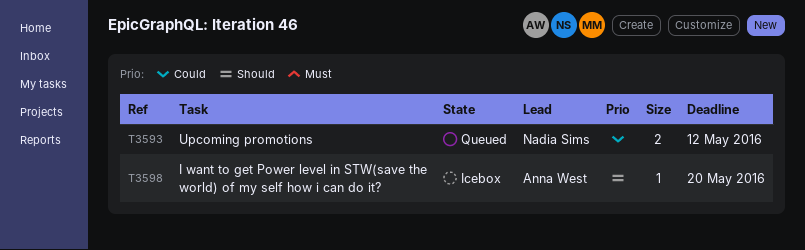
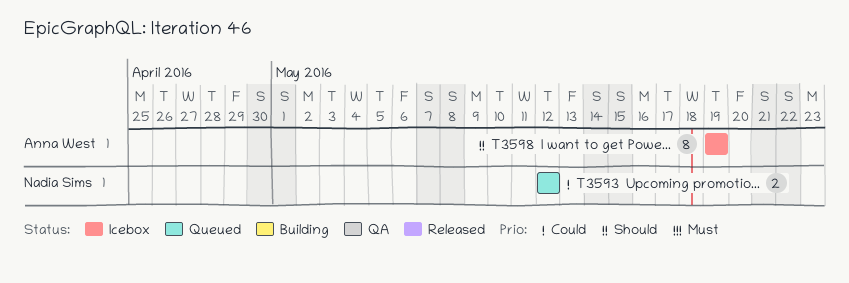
T3598, estimate: 1 -> 8
T3598, due: May 20 -> May 19

